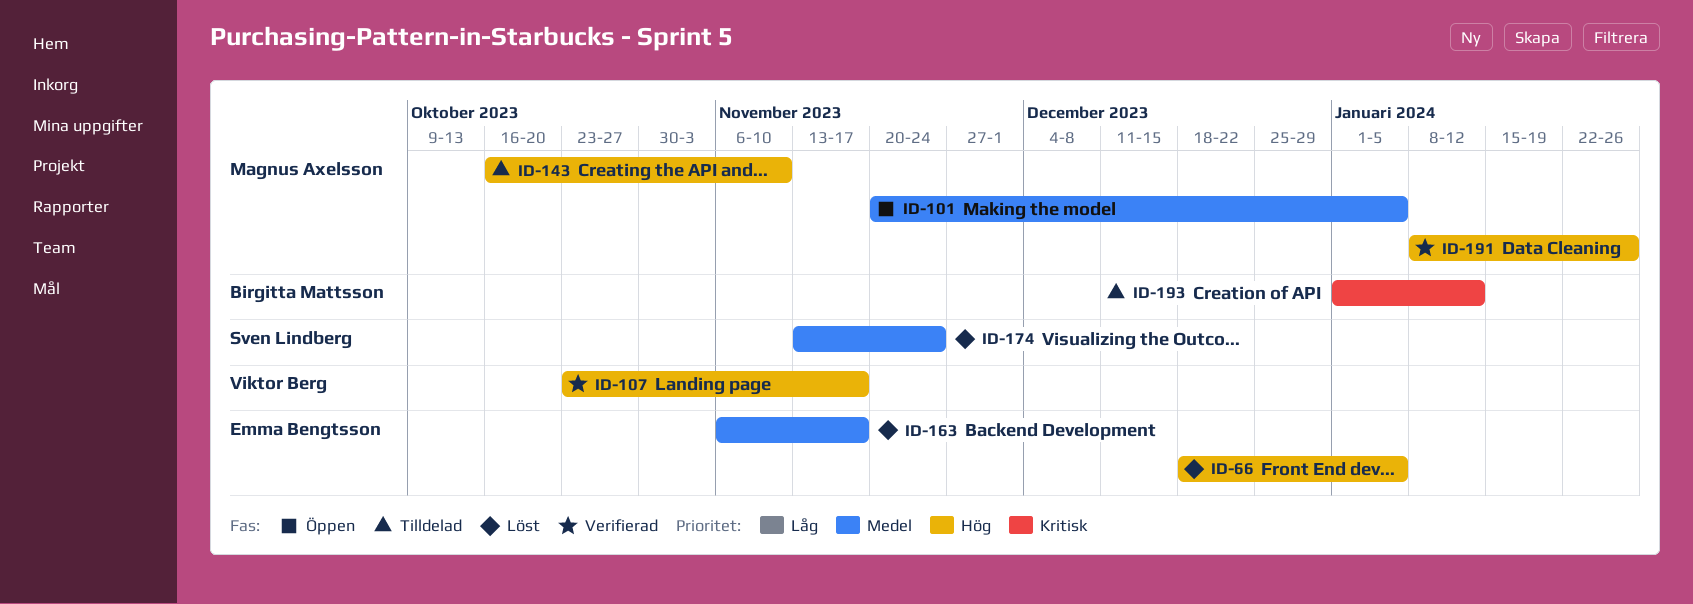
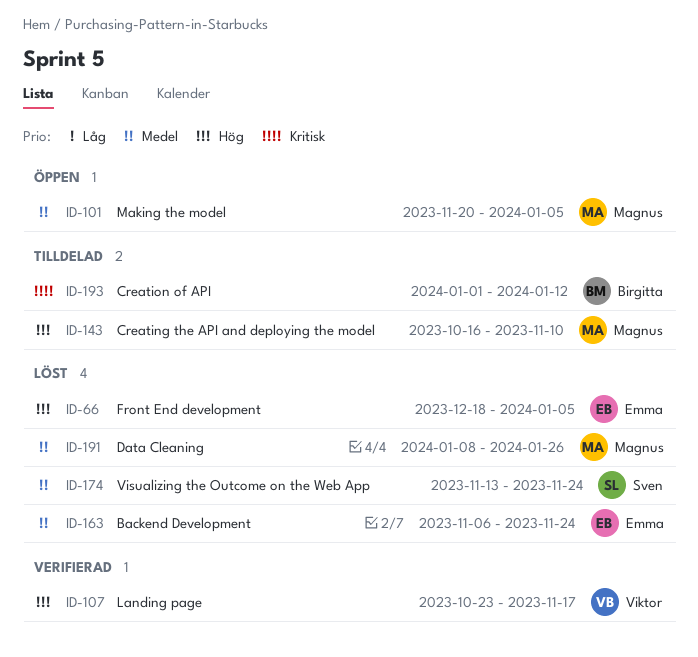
ID-163, due: Nov 17 -> Nov 24
ID-191, status: Verifierad -> Löst
ID-191, priority: Hög -> Medel

